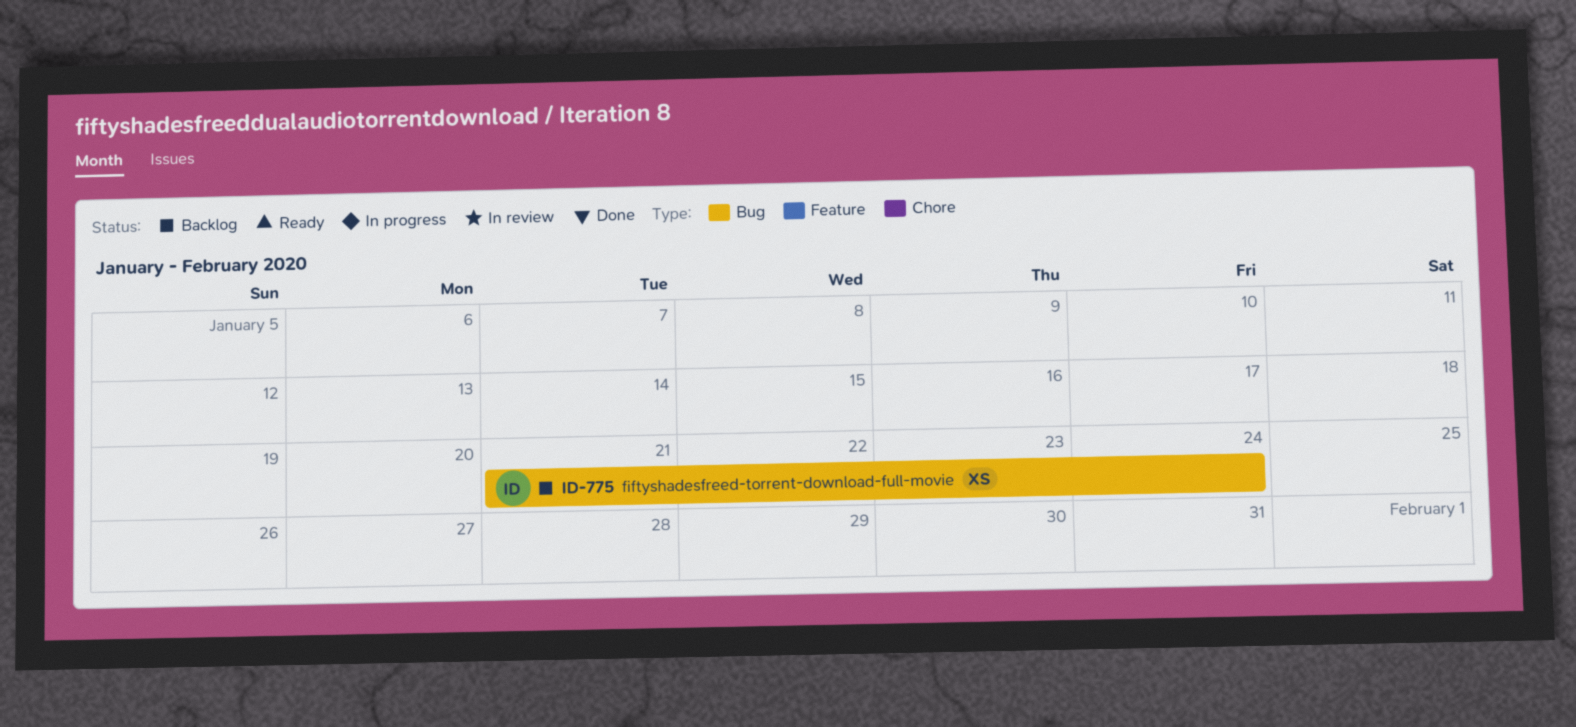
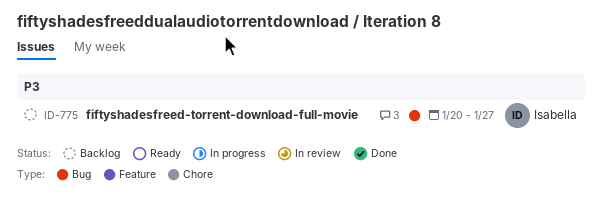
ID-775, start: Jan 21 -> Jan 20
ID-775, due: Jan 24 -> Jan 27

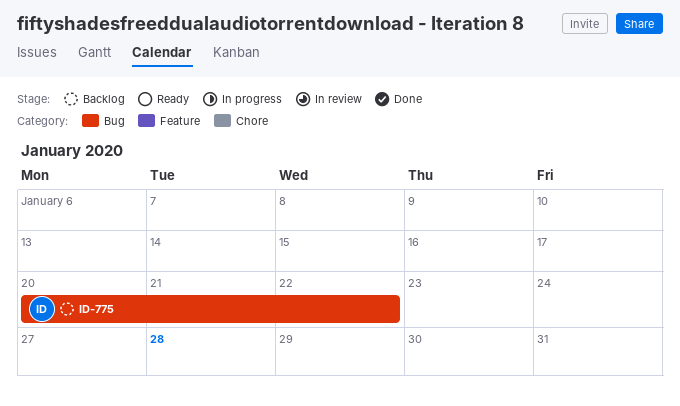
ID-775, due: Jan 27 -> Jan 22

